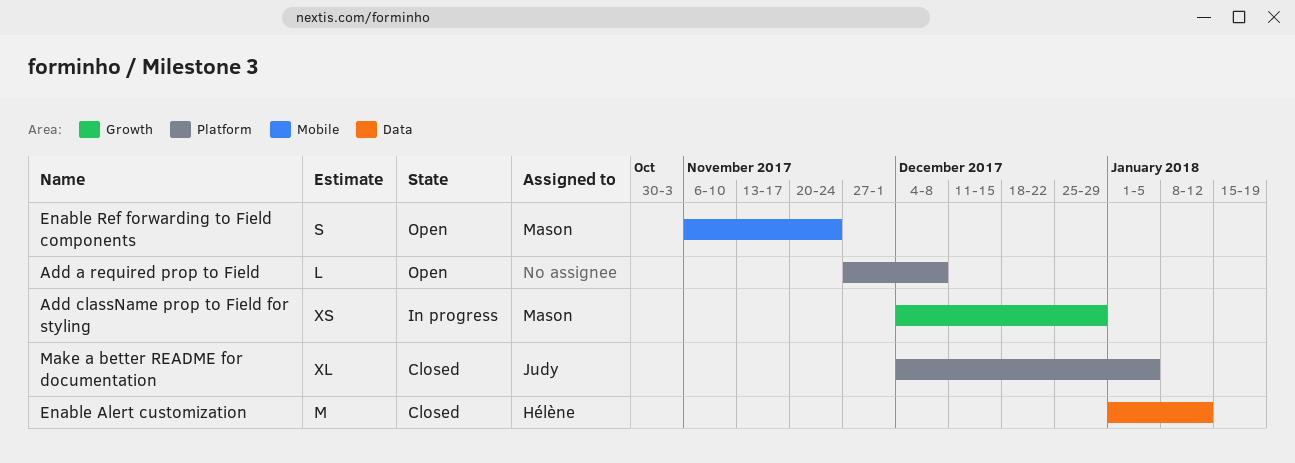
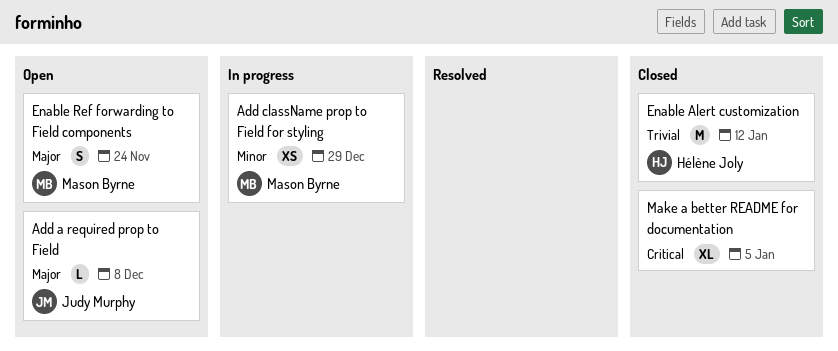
Add a required prop to Field, owner: none -> Judy Murphy
Make a better README for documentation, owner: Judy Murphy -> none

